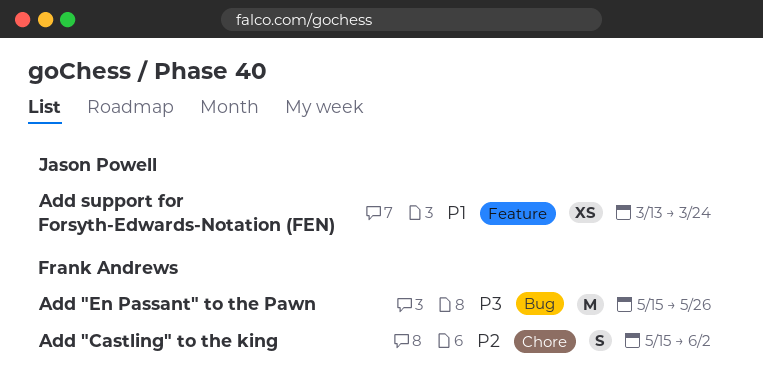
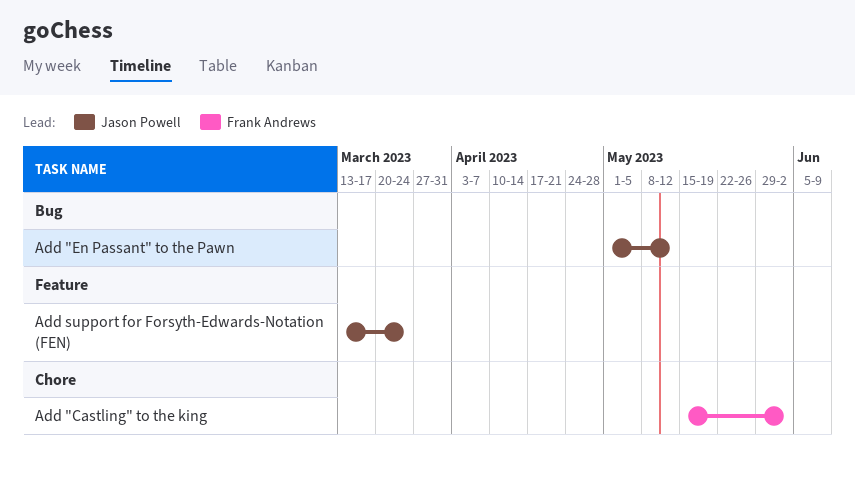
Add "En Passant" to the Pawn, owner: Frank Andrews -> Jason Powell
Add "En Passant" to the Pawn, start: May 15 -> May 1
Add "En Passant" to the Pawn, due: May 26 -> May 12

